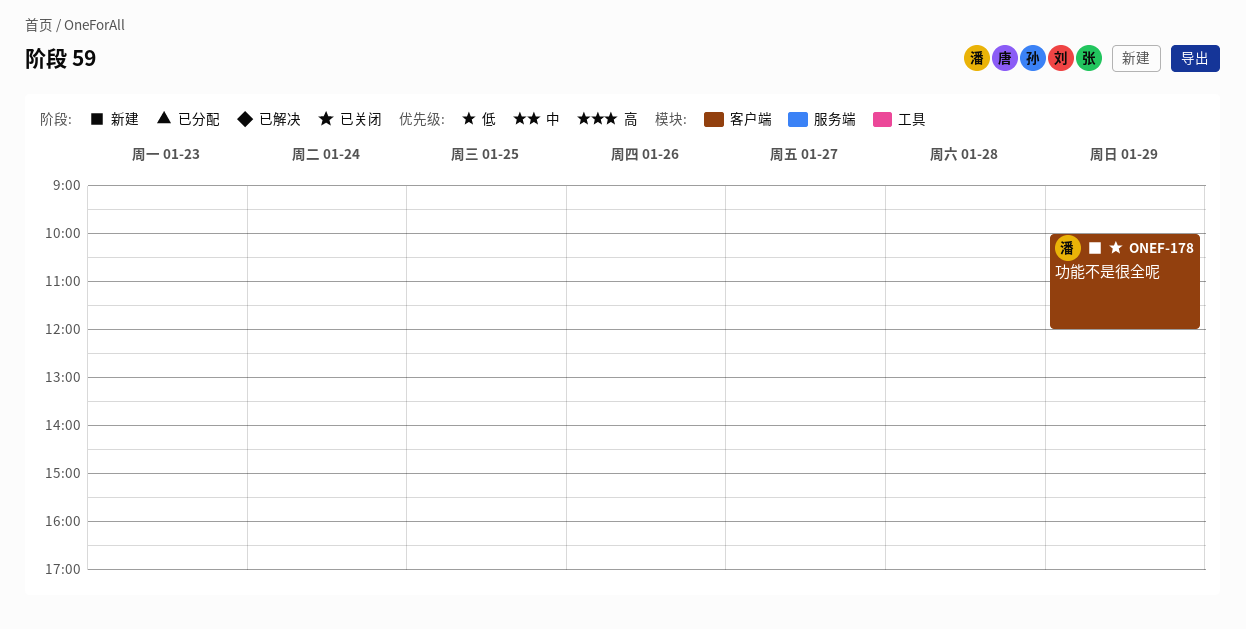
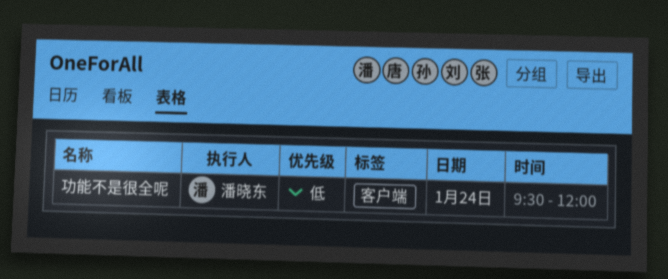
功能不是很全呢, day: Jan 29 -> Jan 24
功能不是很全呢, begins: 10:00 -> 09:30

